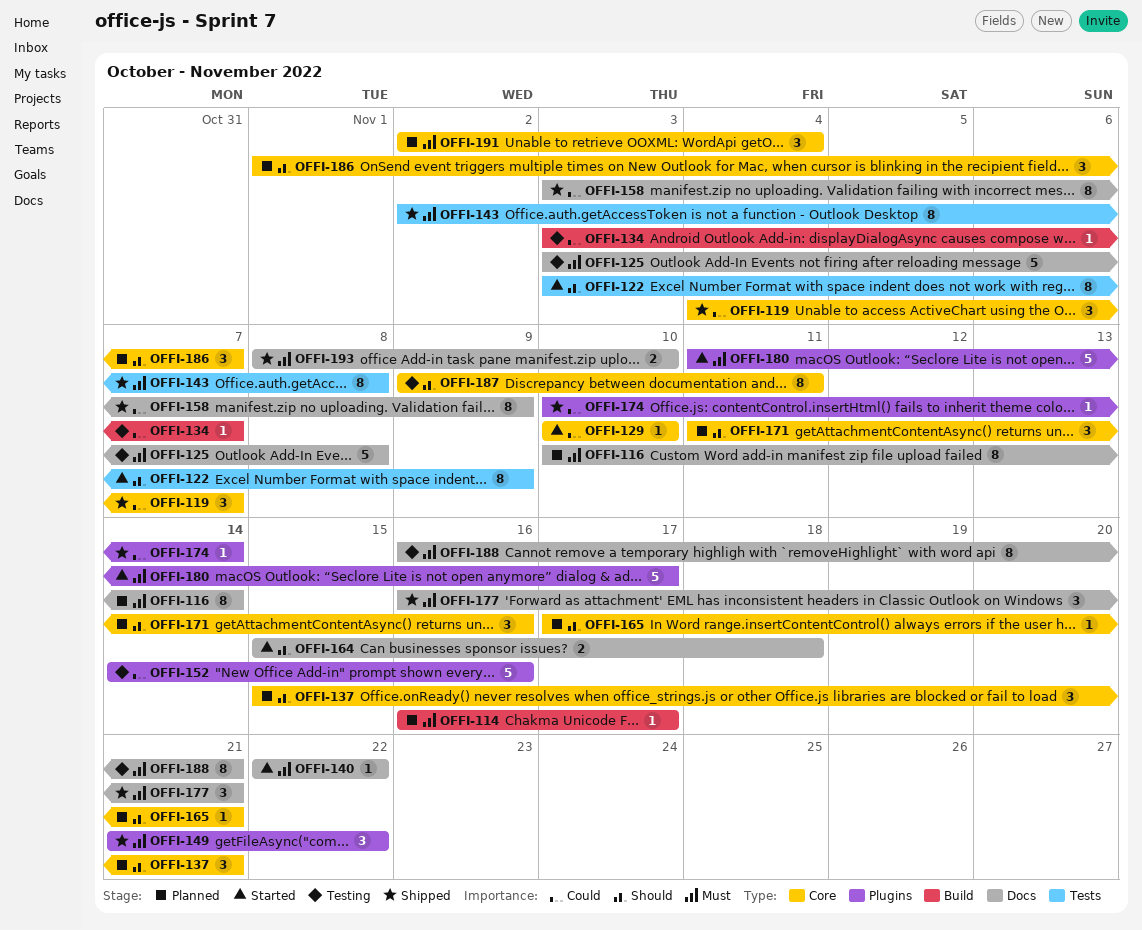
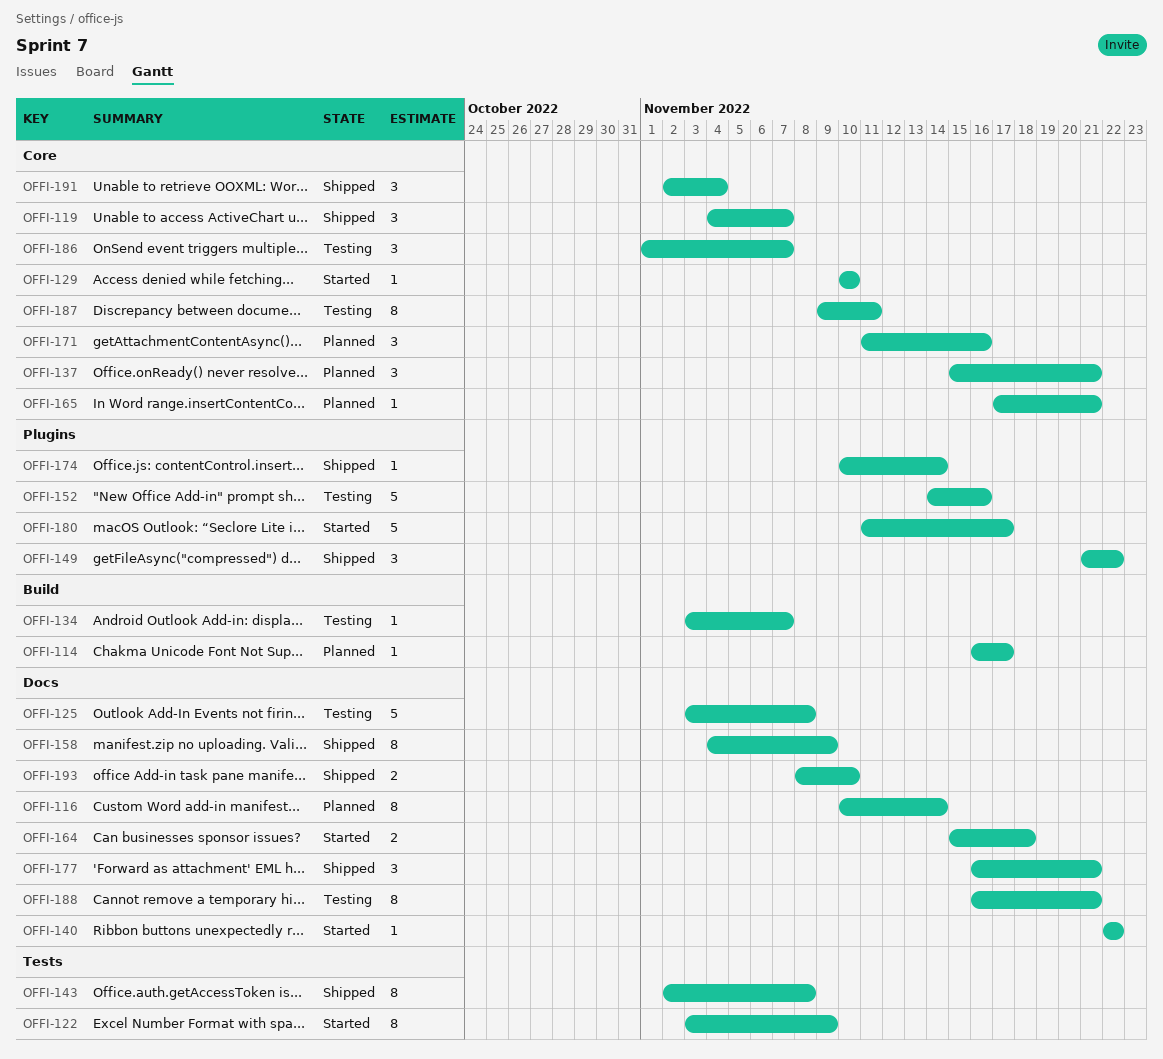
OFFI-158, start: Nov 3 -> Nov 4
OFFI-186, status: Planned -> Testing
OFFI-191, status: Planned -> Shipped

